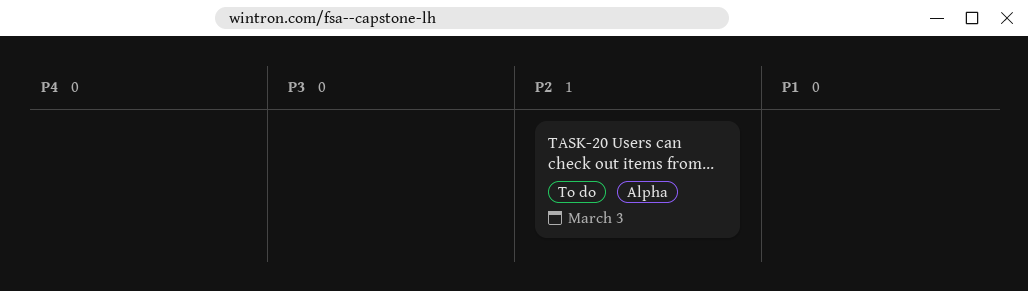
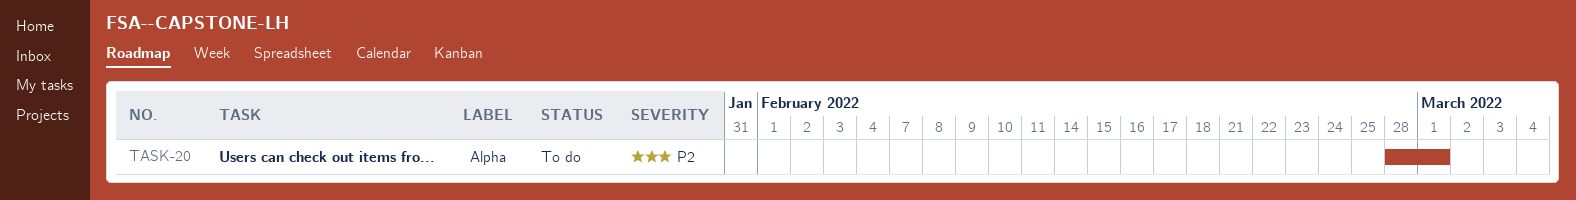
TASK-20, due: Mar 3 -> Mar 1

